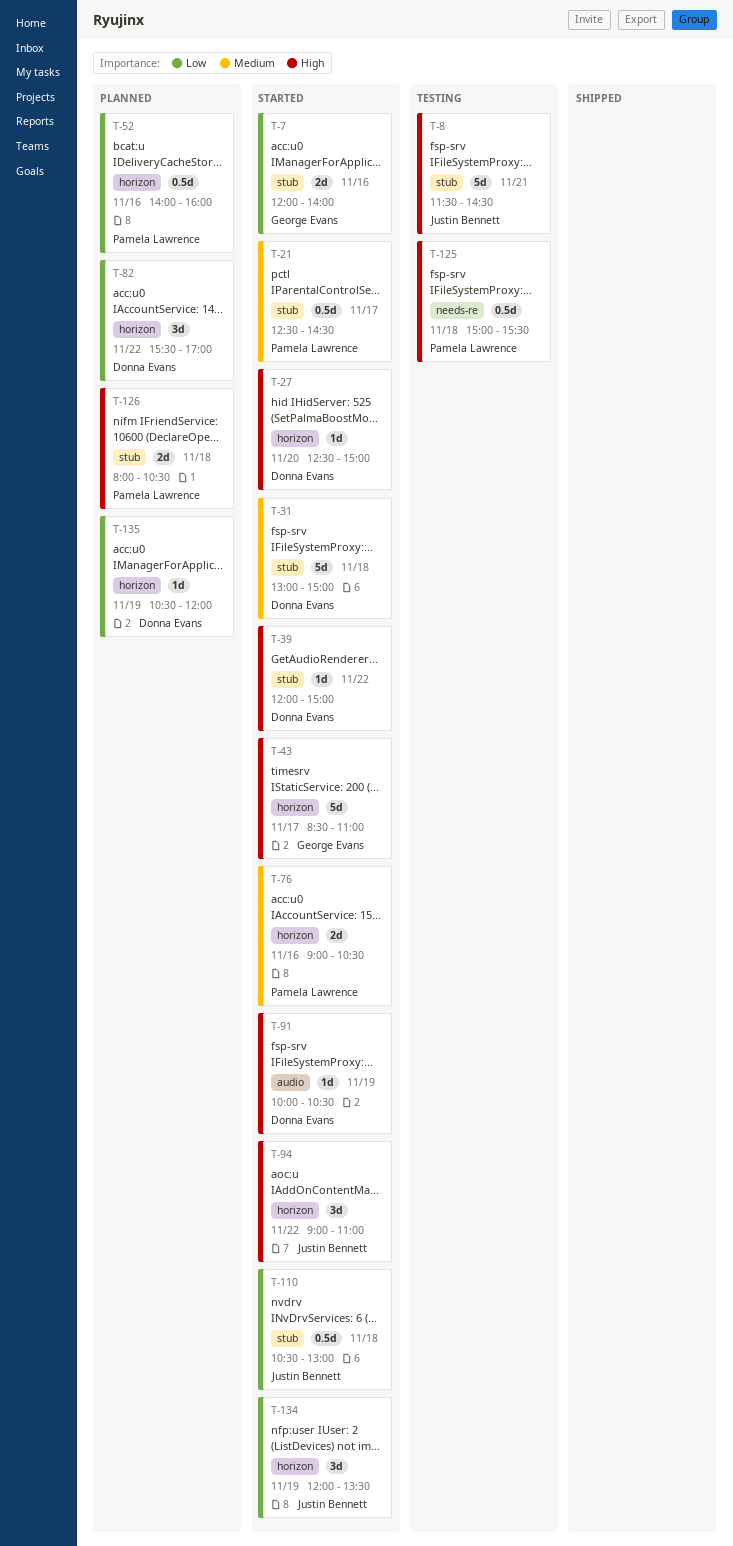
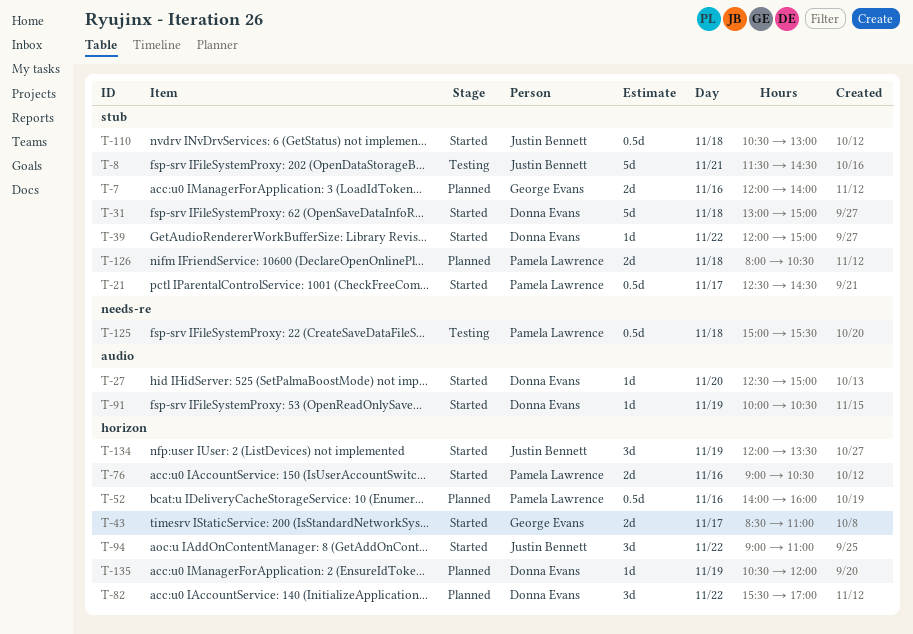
T-7, status: Started -> Planned
T-27, label: horizon -> audio
T-43, estimate: 5d -> 2d

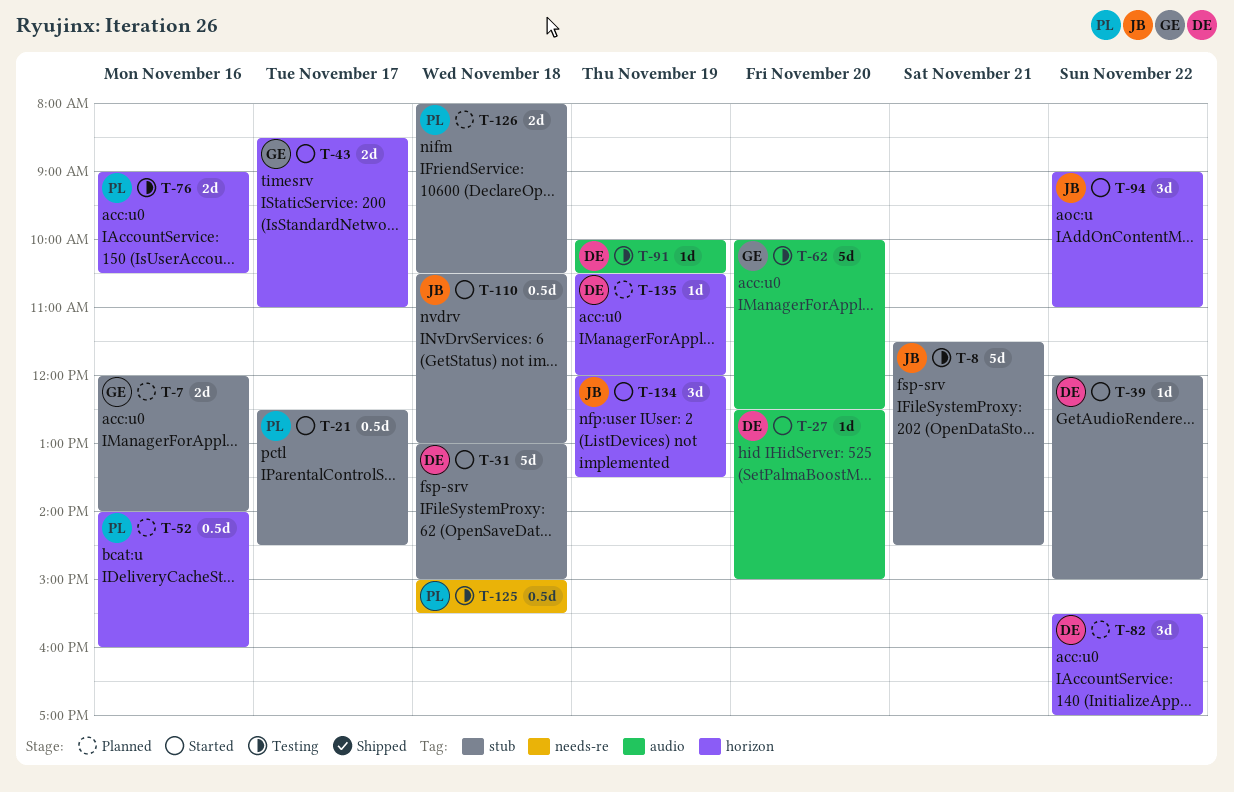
T-62: none -> present
T-76, status: Started -> Testing
T-91, status: Started -> Testing

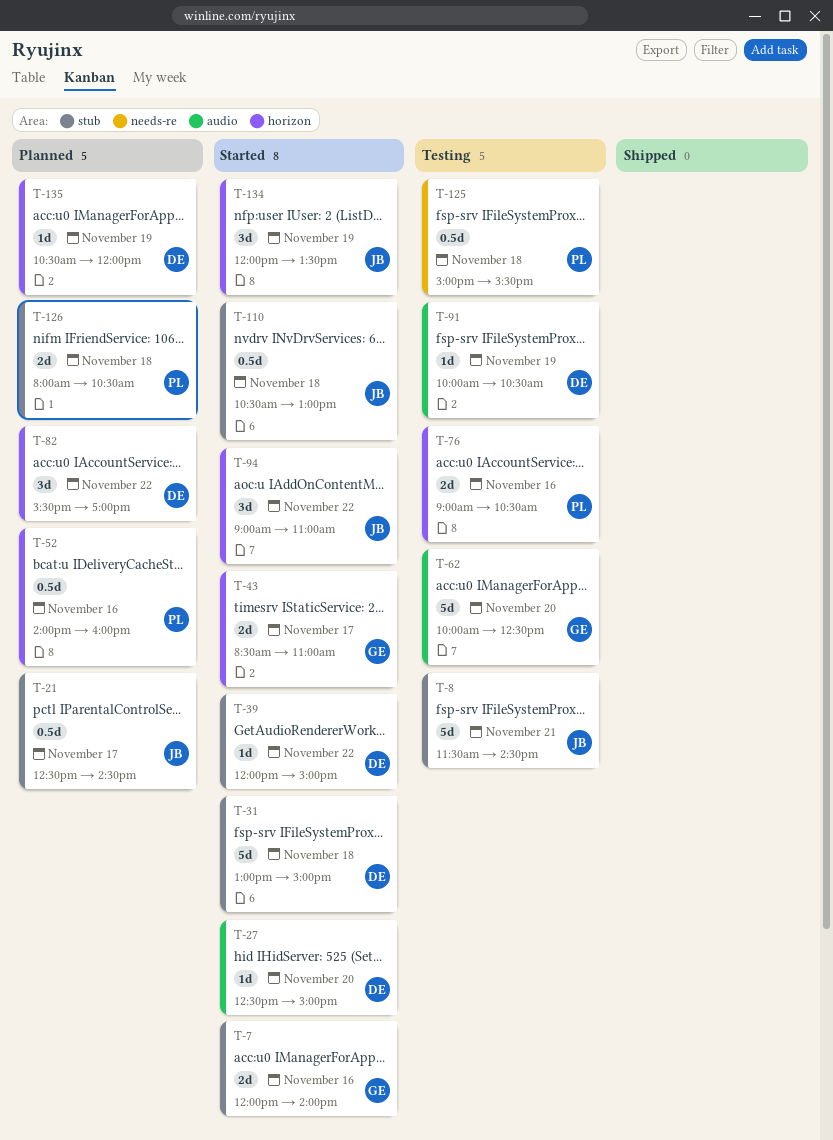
T-7, status: Planned -> Started
T-21, status: Started -> Planned
T-21, owner: PL -> JB

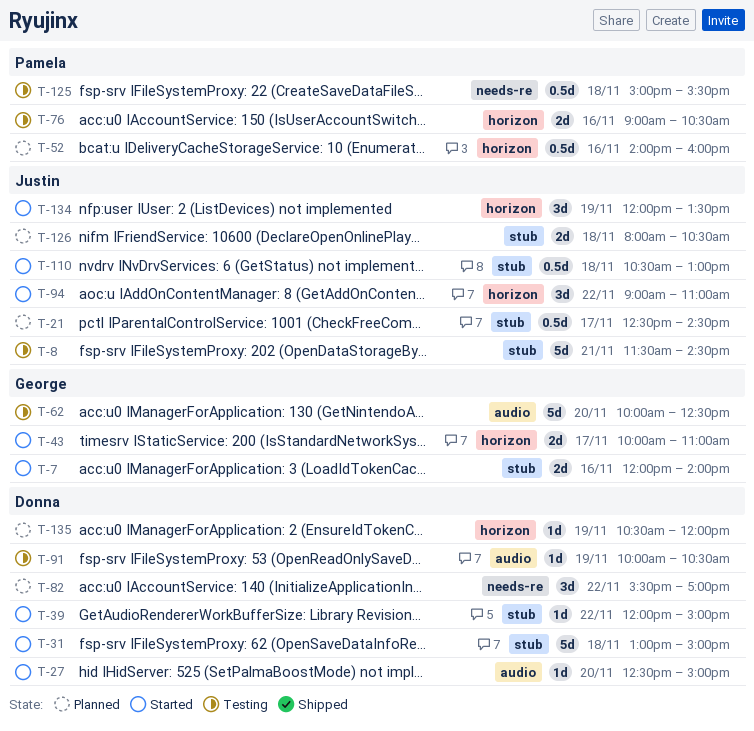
T-43, begins: 08:30 -> 10:00
T-82, label: horizon -> needs-re
T-126, owner: Pamela -> Justin

